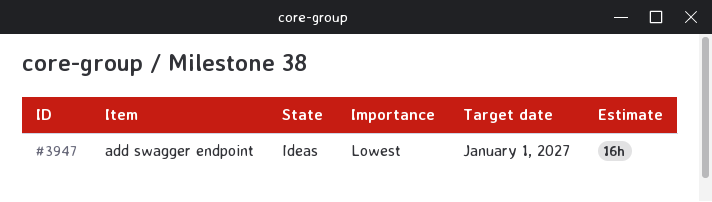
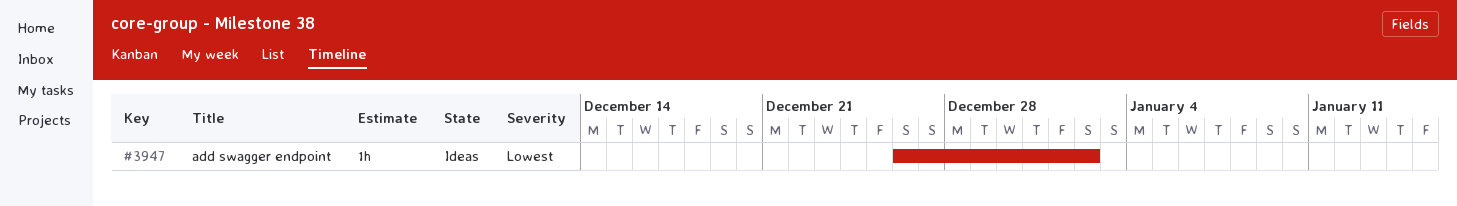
#3947, estimate: 16h -> 1h
#3947, due: Jan 1 -> Jan 2

